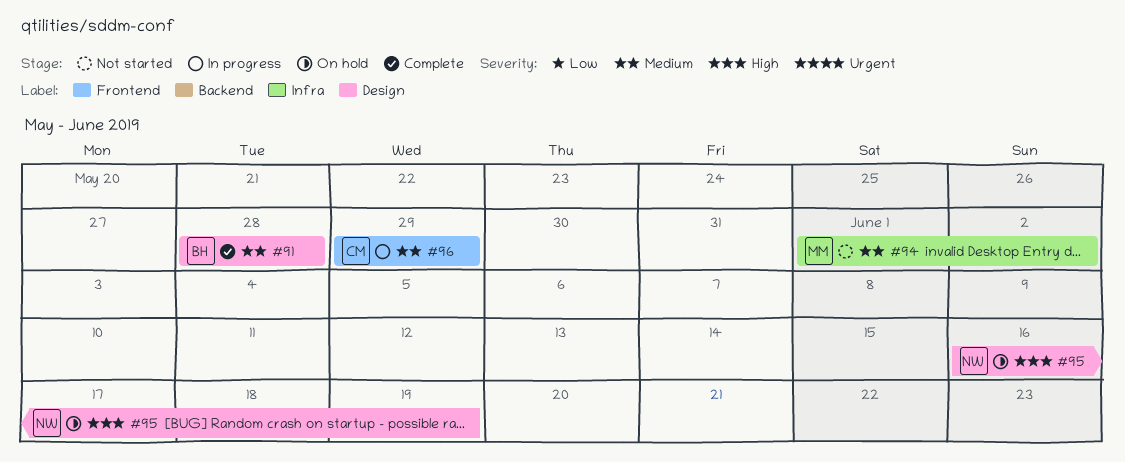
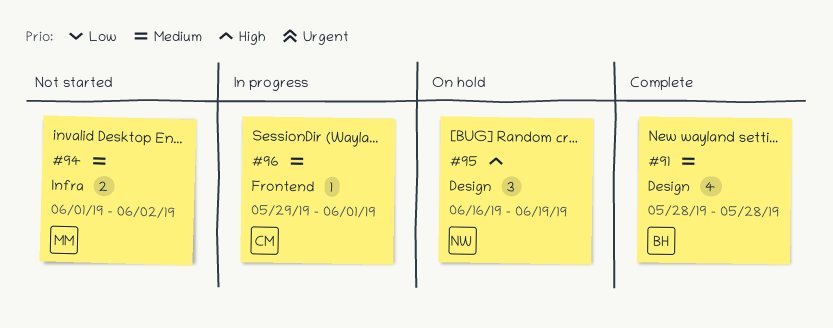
#96, due: May 29 -> Jun 1

